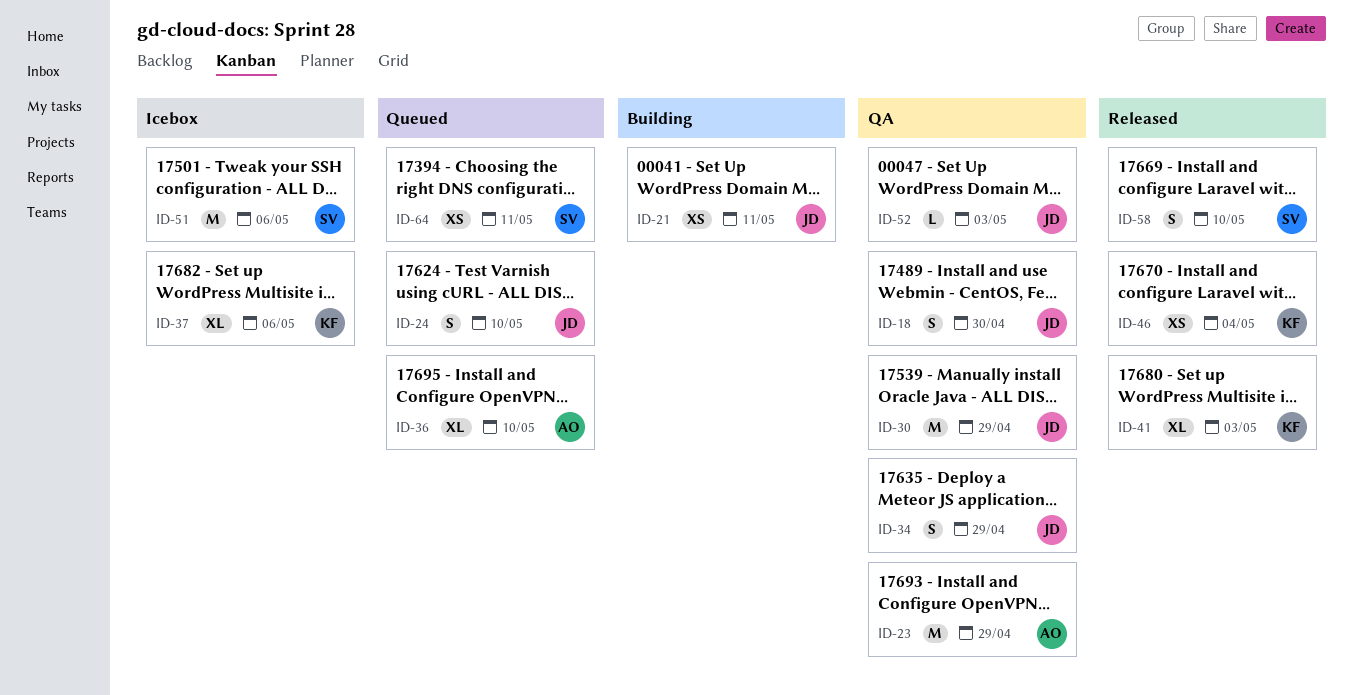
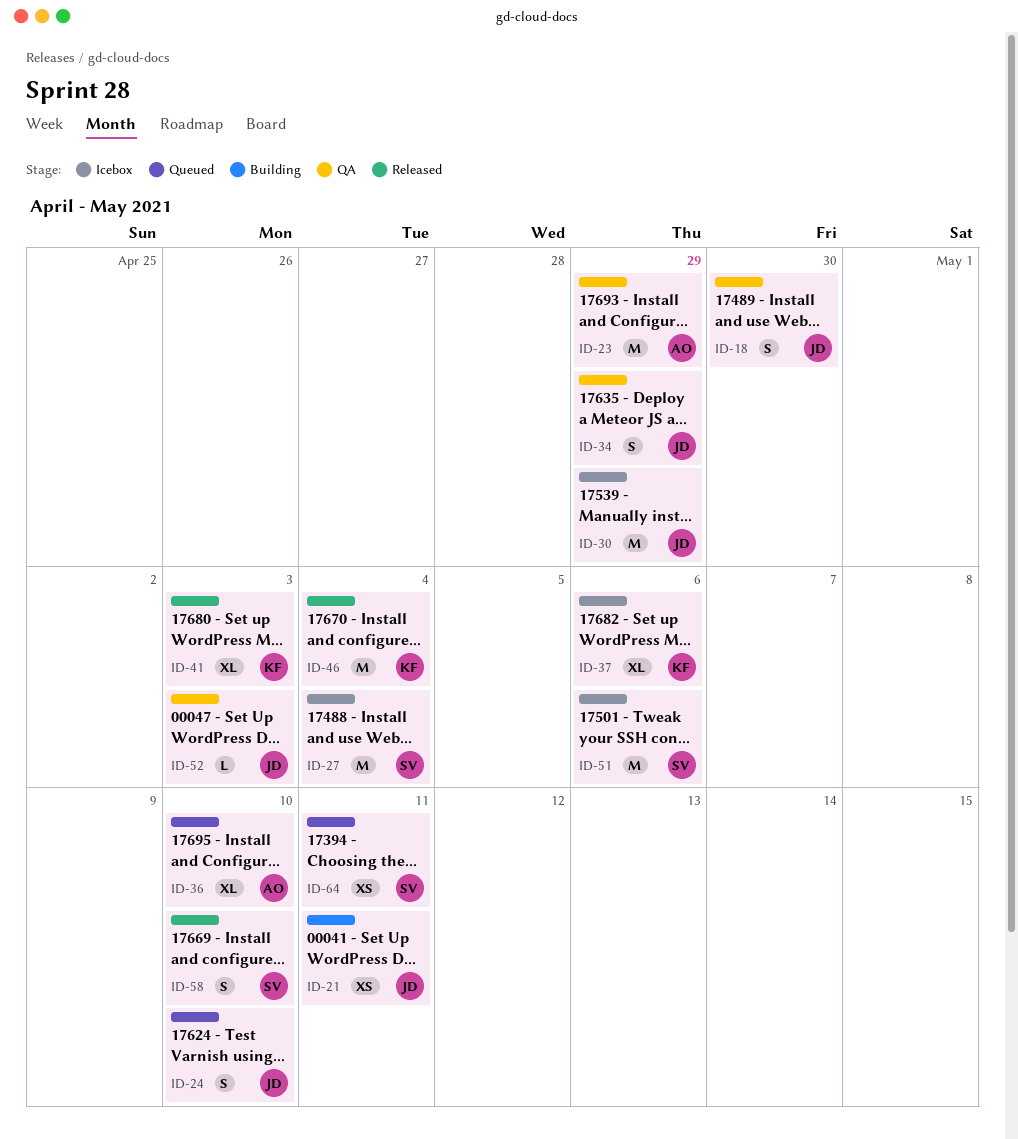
ID-27: none -> present
ID-30, status: QA -> Icebox
ID-46, estimate: XS -> M

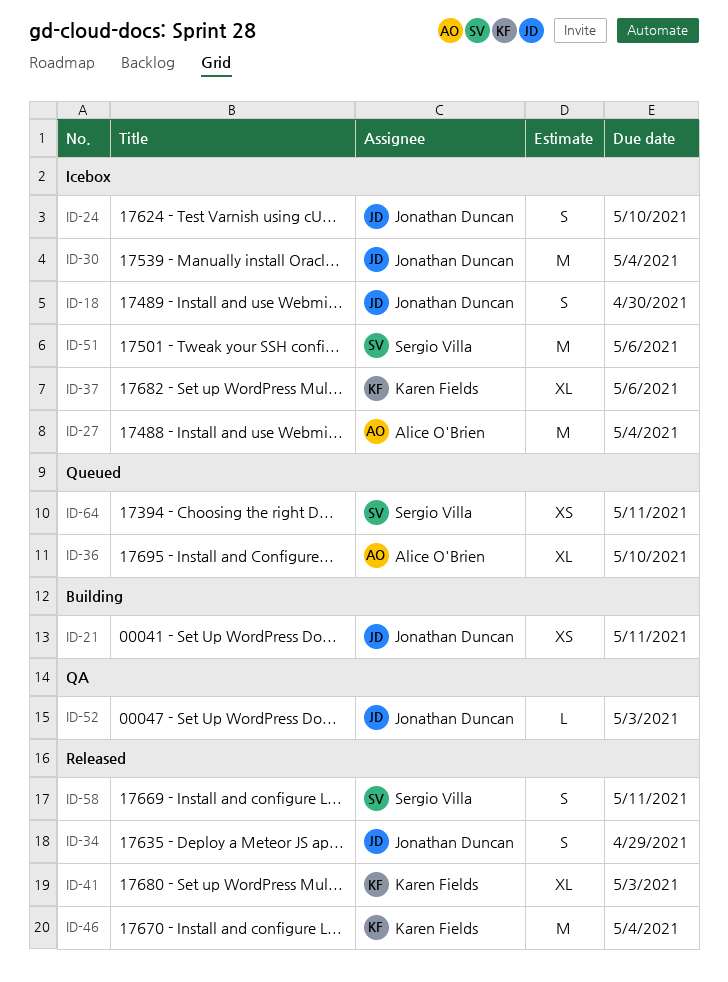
ID-18, status: QA -> Icebox
ID-23: present -> none
ID-24, status: Queued -> Icebox
ID-27, owner: Sergio Villa -> Alice O'Brien
ID-30, due: Apr 29 -> May 4
ID-34, status: QA -> Released
ID-58, due: May 10 -> May 11

